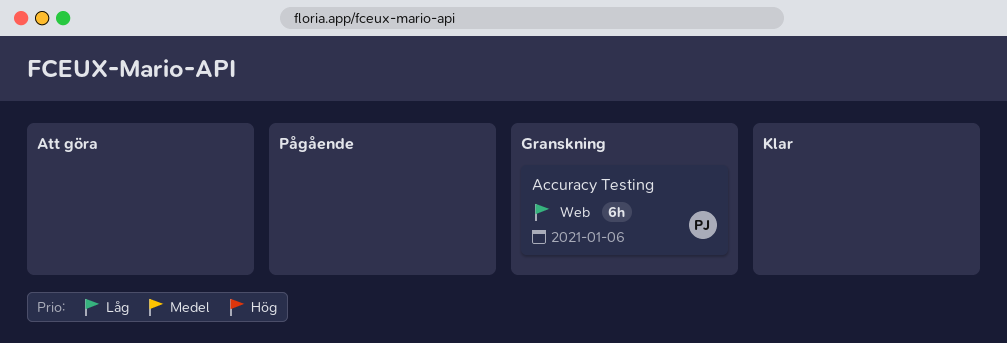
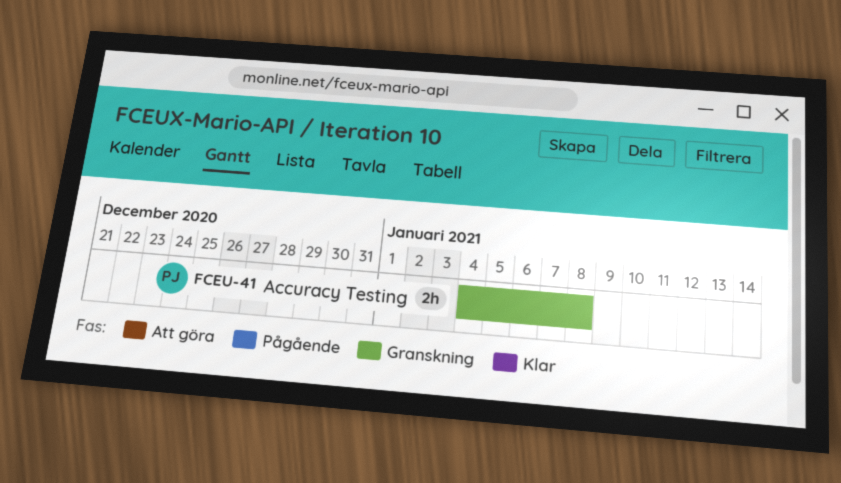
Accuracy Testing, estimate: 6h -> 2h
Accuracy Testing, due: Jan 6 -> Jan 8

